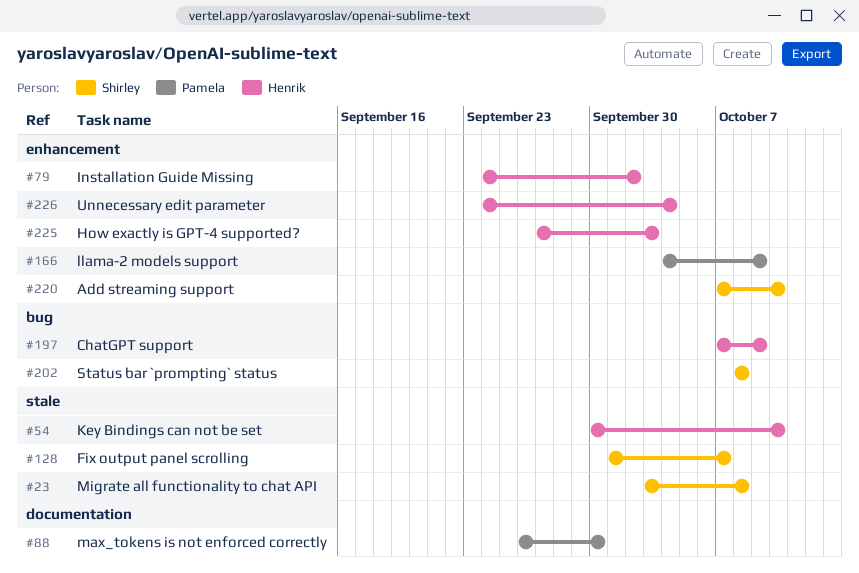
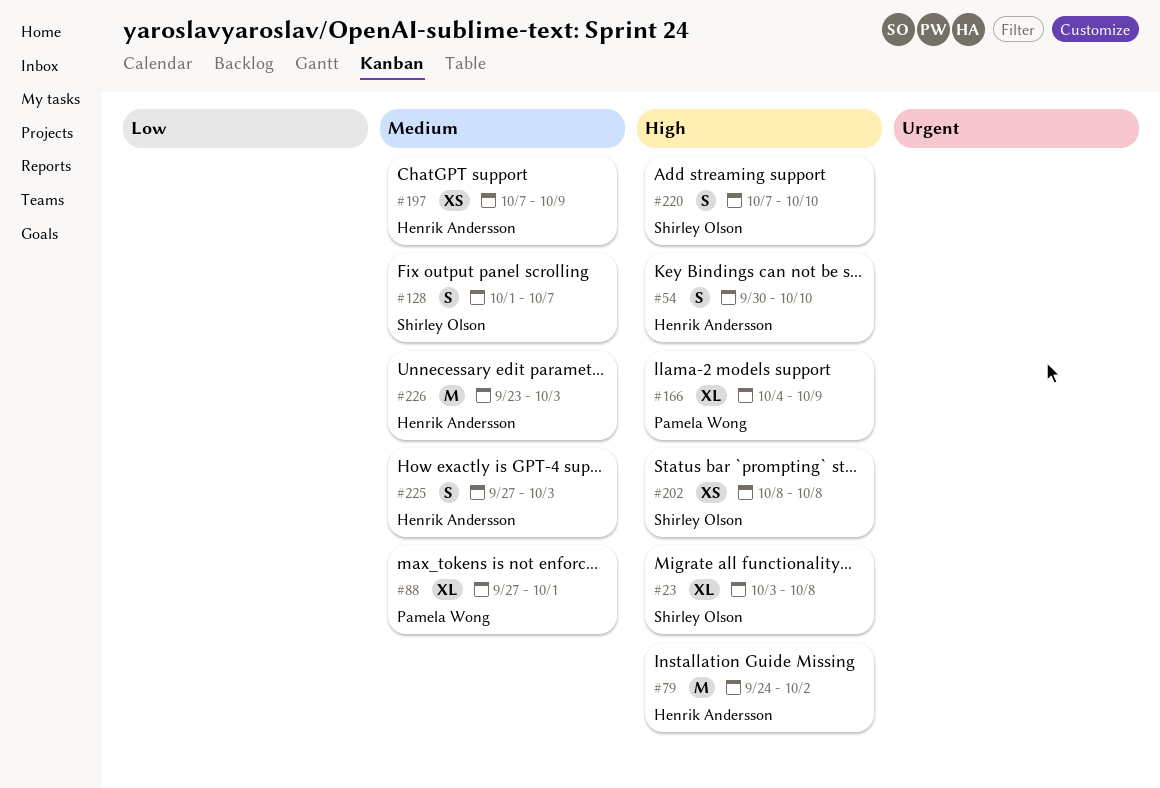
#88, start: Sep 26 -> Sep 27
#88, due: Sep 30 -> Oct 1
#226, start: Sep 24 -> Sep 23
#226, due: Oct 4 -> Oct 3

